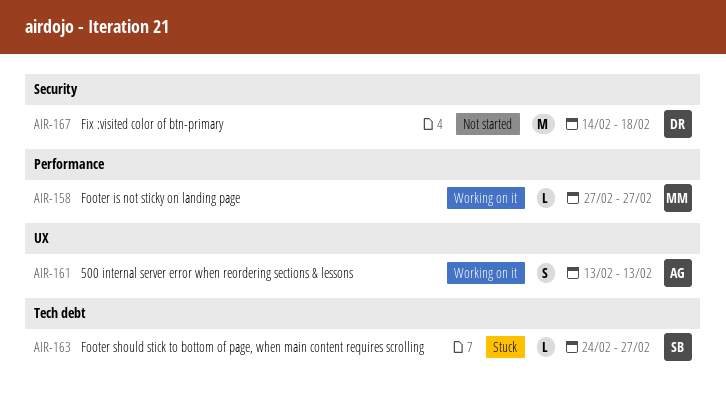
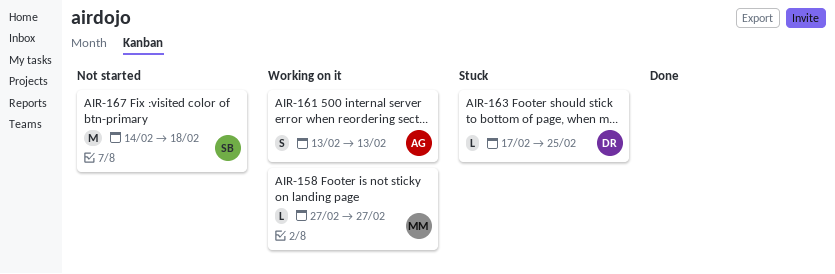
AIR-163, owner: SB -> DR
AIR-163, start: Feb 24 -> Feb 17
AIR-163, due: Feb 27 -> Feb 25
AIR-167, owner: DR -> SB

